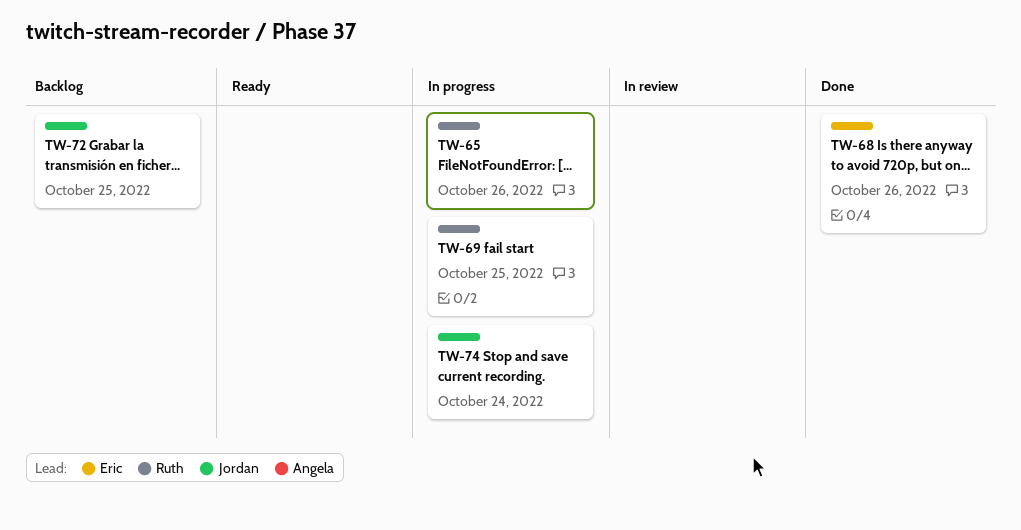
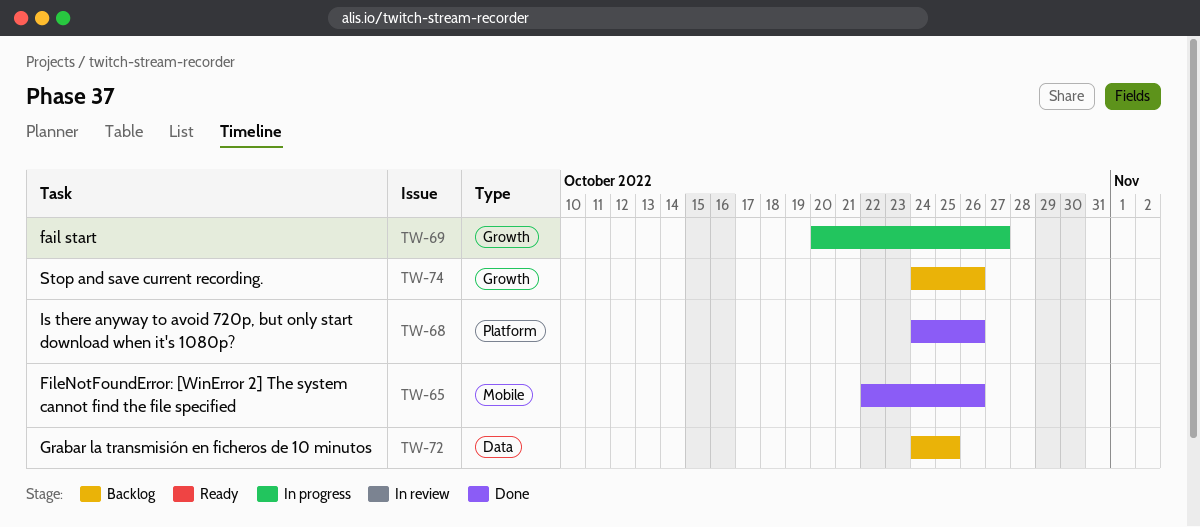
TW-65, status: In progress -> Done
TW-69, due: Oct 25 -> Oct 27
TW-74, status: In progress -> Backlog
TW-74, due: Oct 24 -> Oct 26

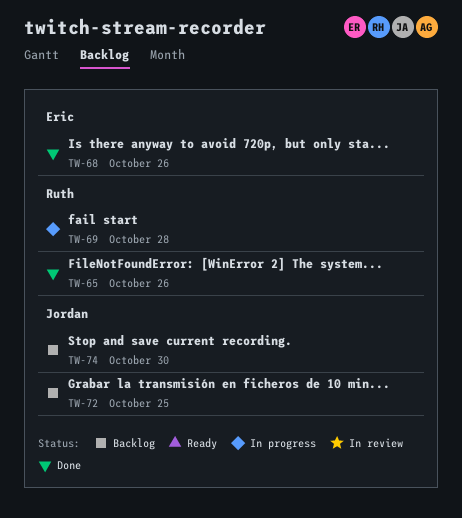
TW-69, due: Oct 27 -> Oct 28
TW-74, due: Oct 26 -> Oct 30

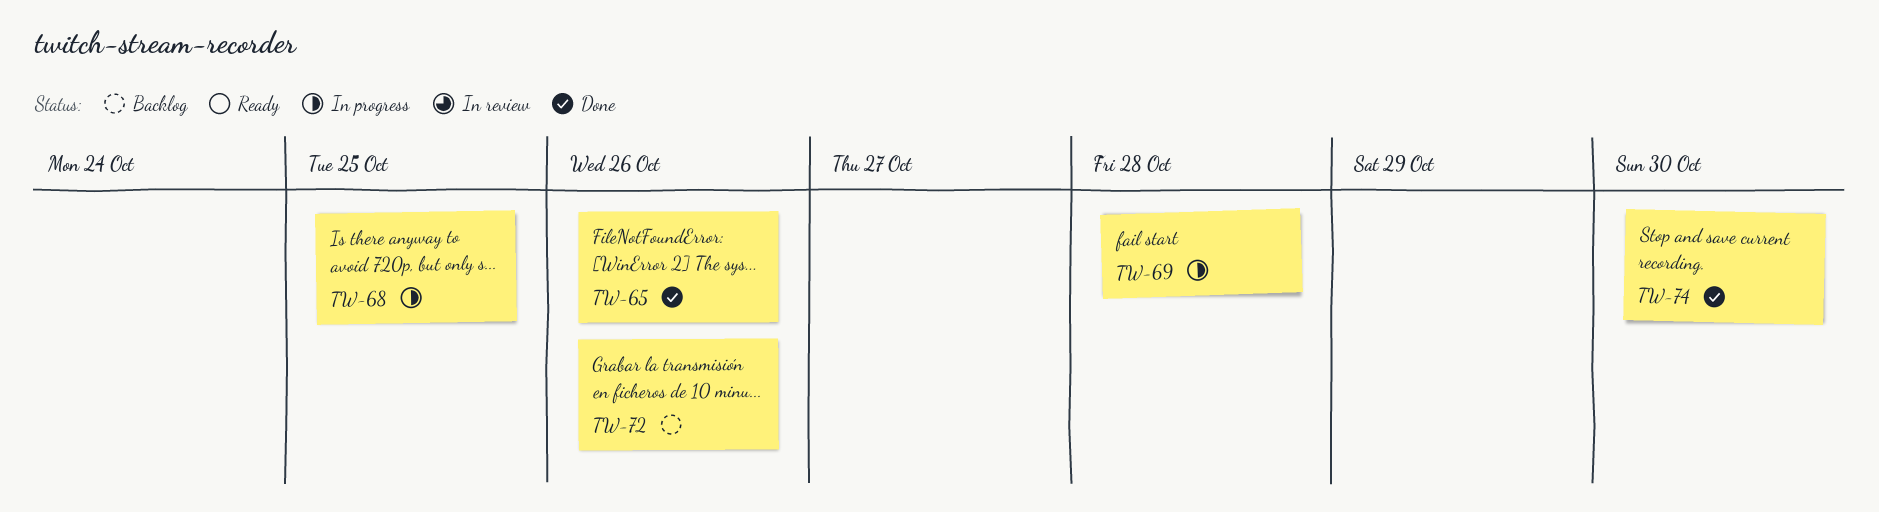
TW-68, status: Done -> In progress
TW-68, due: Oct 26 -> Oct 25
TW-72, due: Oct 25 -> Oct 26
TW-74, status: Backlog -> Done

